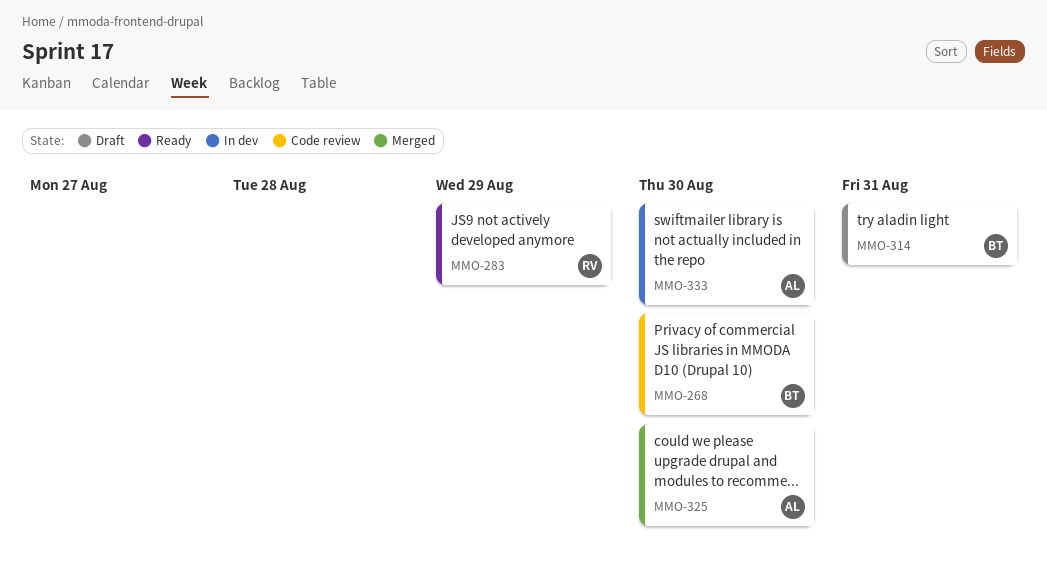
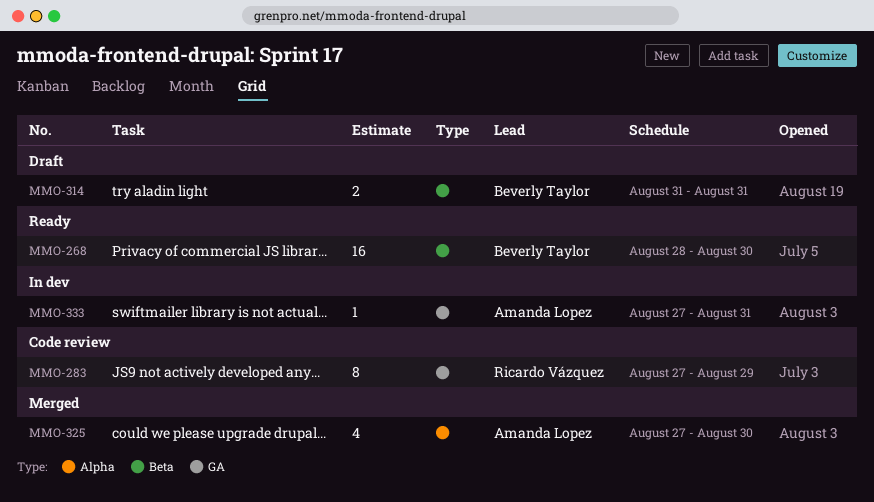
MMO-268, status: Code review -> Ready
MMO-283, status: Ready -> Code review
MMO-333, due: Aug 30 -> Aug 31

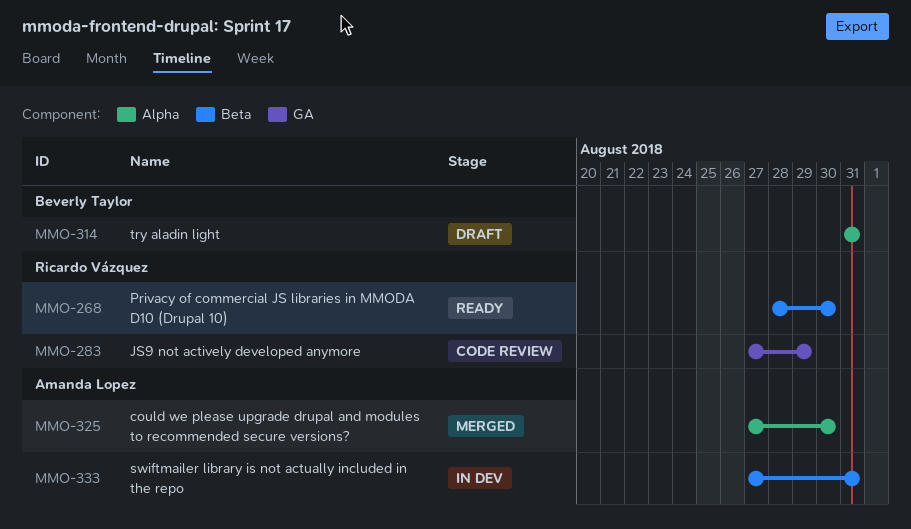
MMO-268, owner: Beverly Taylor -> Ricardo Vázquez
MMO-314, label: Beta -> Alpha
MMO-333, label: GA -> Beta

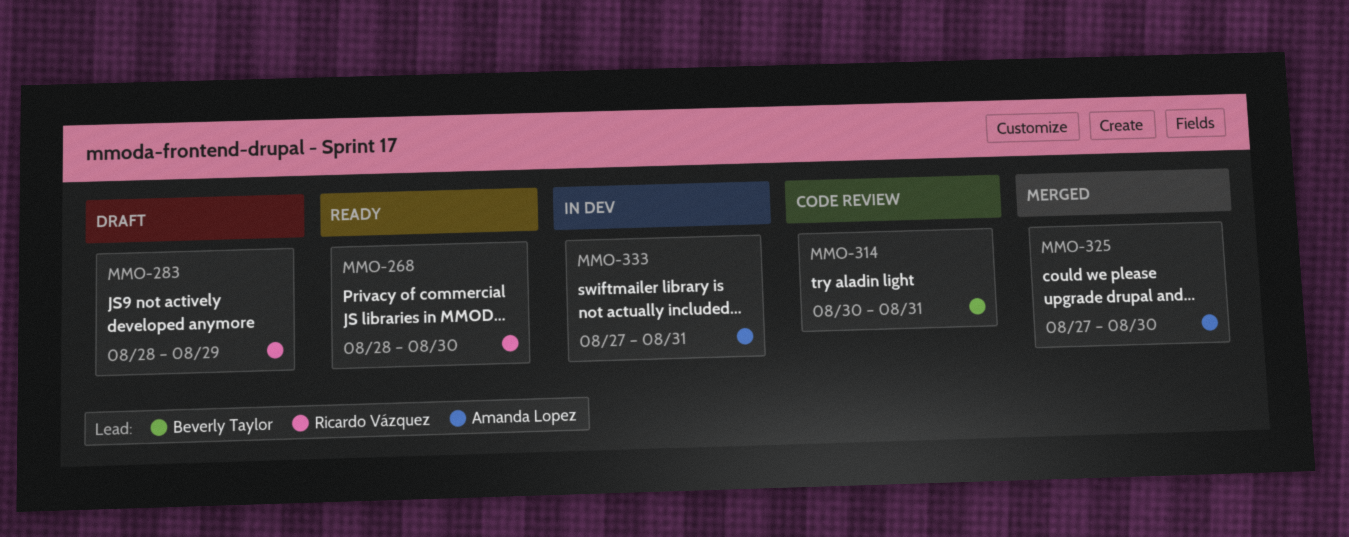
MMO-283, status: Code review -> Draft
MMO-283, start: Aug 27 -> Aug 28
MMO-314, status: Draft -> Code review
MMO-314, start: Aug 31 -> Aug 30

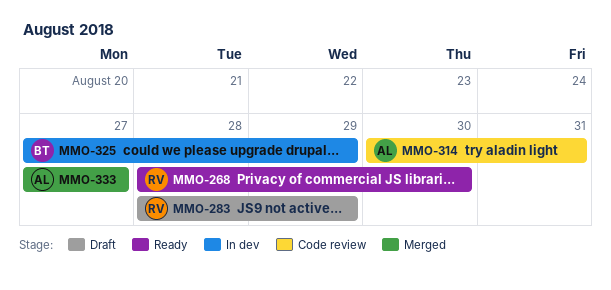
MMO-314, owner: Beverly Taylor -> Amanda Lopez
MMO-325, status: Merged -> In dev
MMO-325, owner: Amanda Lopez -> Beverly Taylor
MMO-325, due: Aug 30 -> Aug 29
MMO-333, status: In dev -> Merged
MMO-333, due: Aug 31 -> Aug 27

